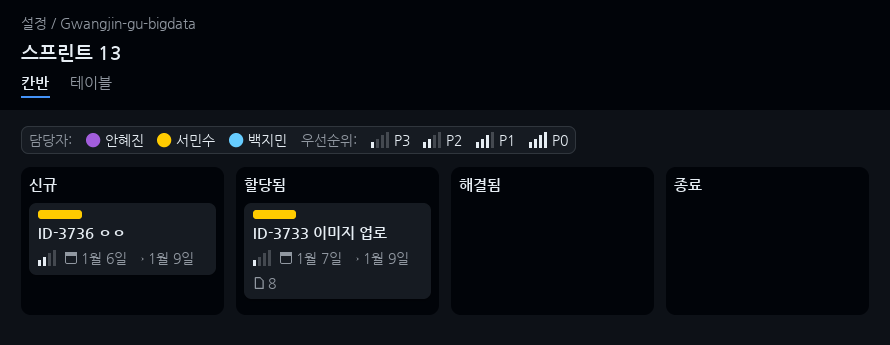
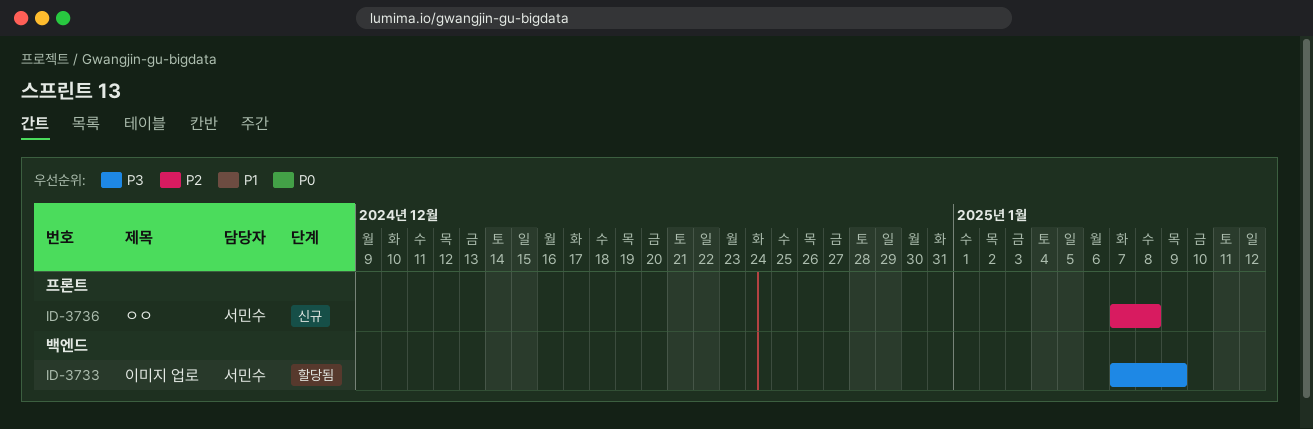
ID-3736, start: Jan 6 -> Jan 7
ID-3736, due: Jan 9 -> Jan 8

